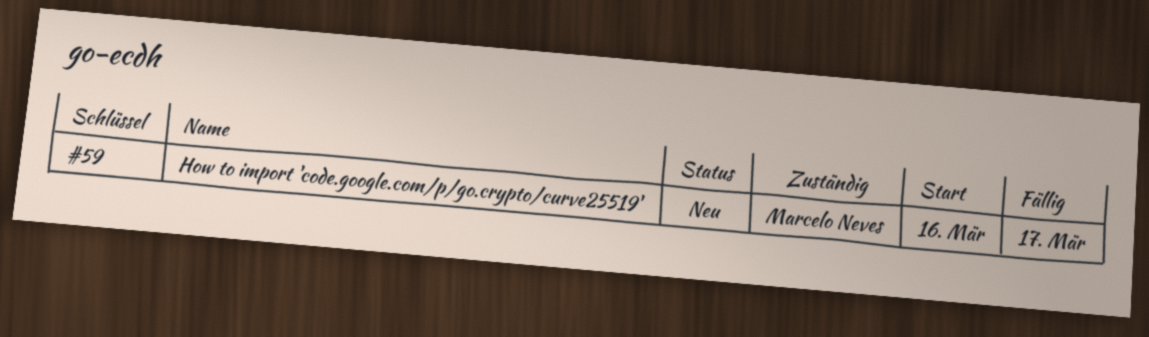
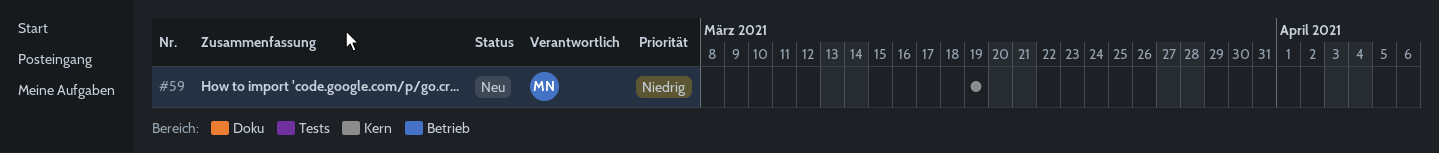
#59, start: Mar 16 -> Mar 19
#59, due: Mar 17 -> Mar 19

